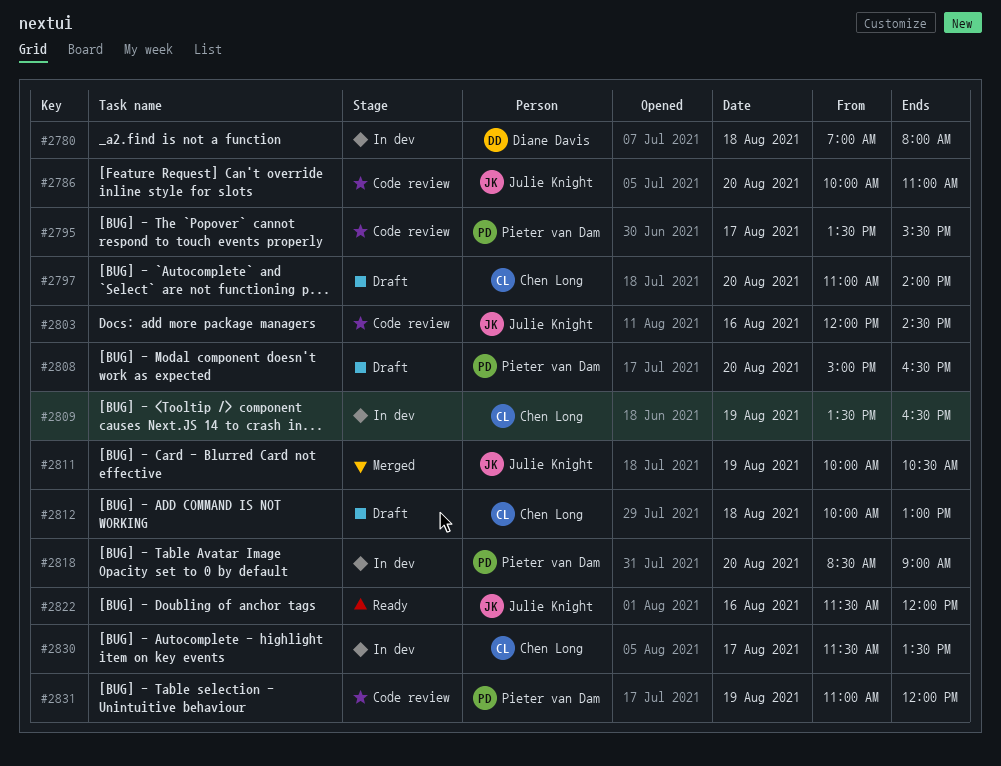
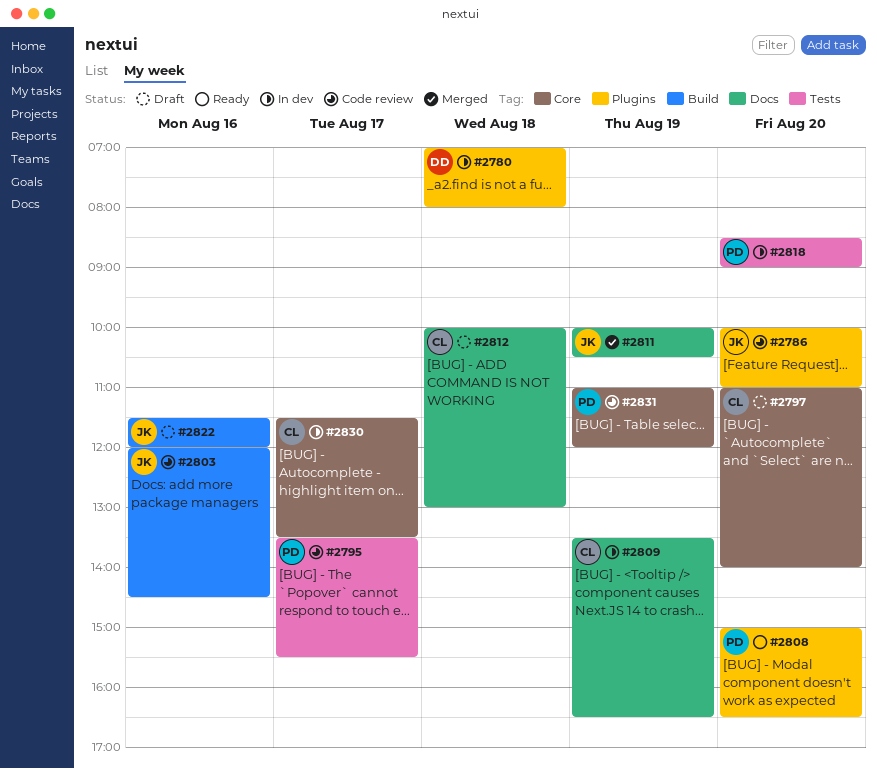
#2808, status: Draft -> Ready
#2822, status: Ready -> Draft

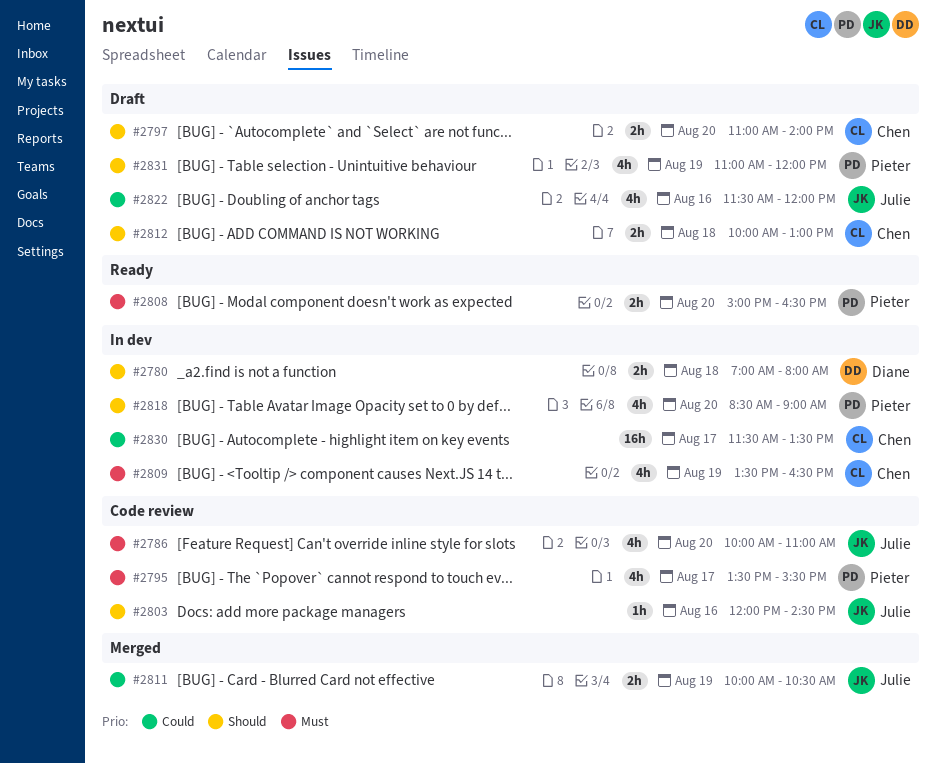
#2831, status: Code review -> Draft

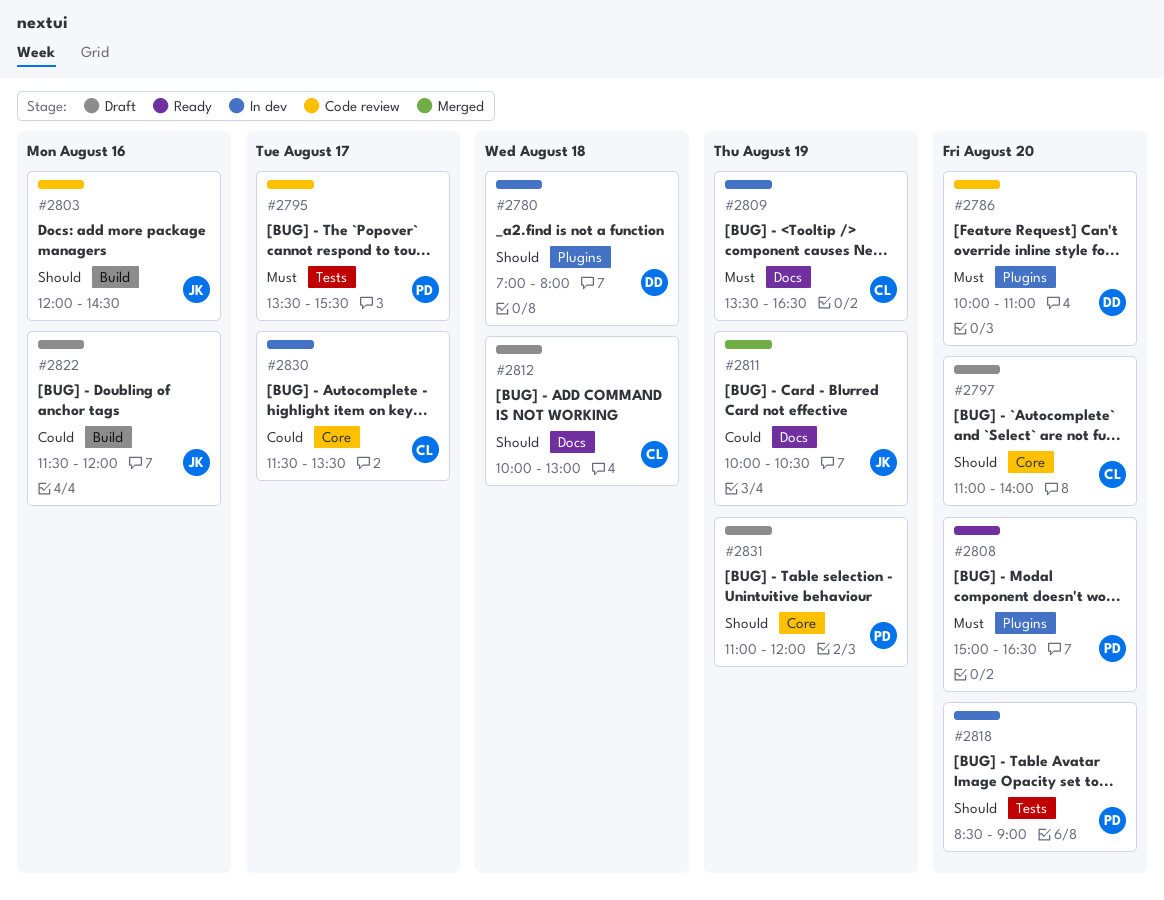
#2786, owner: Julie -> Diane

